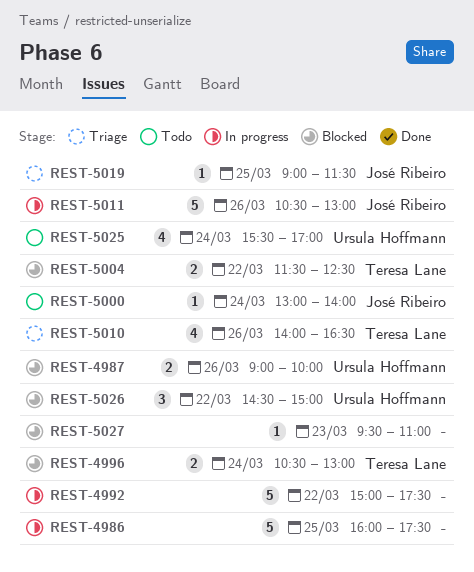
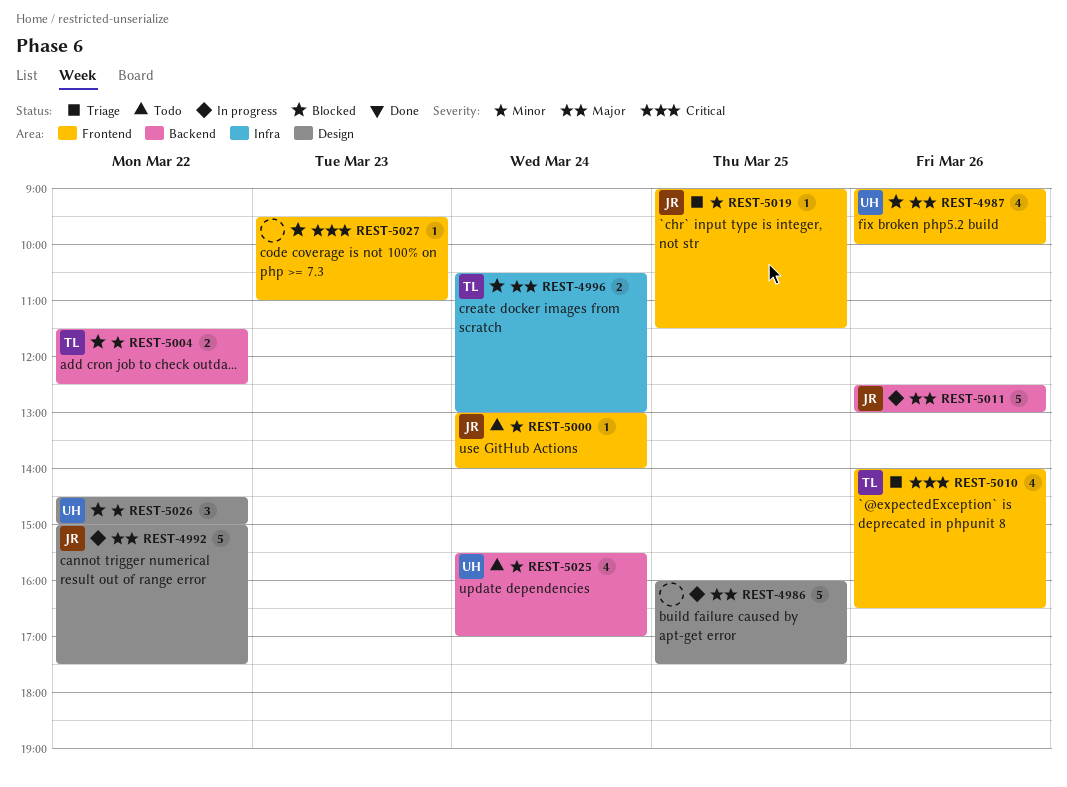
REST-4987, estimate: 2 -> 4
REST-4992, owner: none -> José Ribeiro
REST-5011, begins: 10:30 -> 12:30

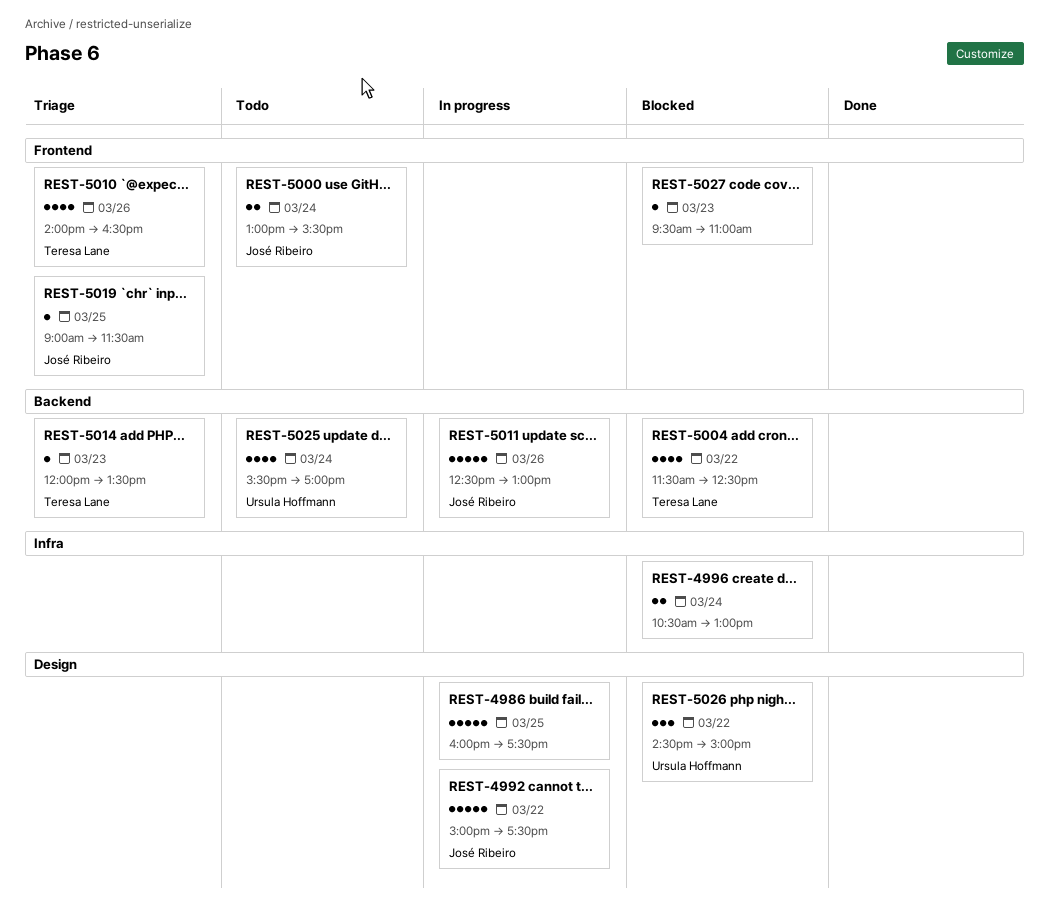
REST-4987: present -> none
REST-4996, owner: Teresa Lane -> none
REST-5000, estimate: 1 -> 2
REST-5000, ends: 14:00 -> 15:30
REST-5004, estimate: 2 -> 4
REST-5014: none -> present

